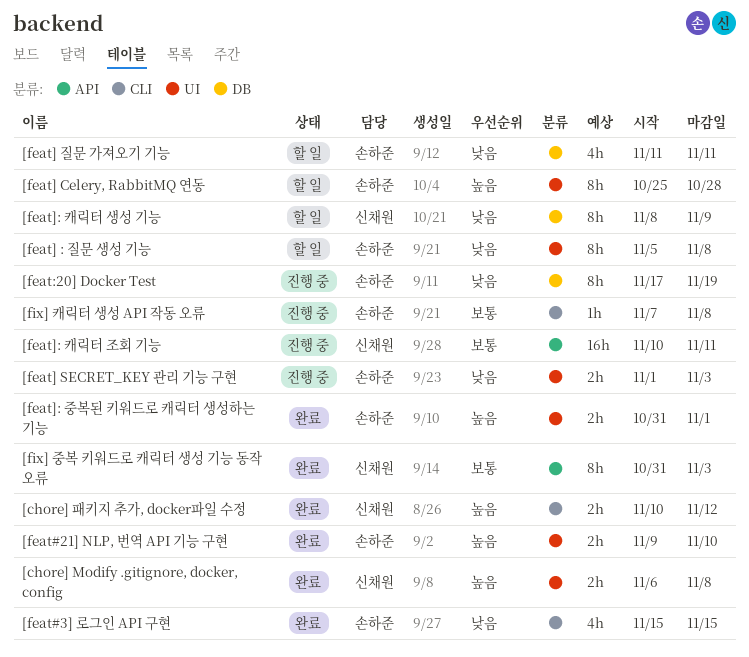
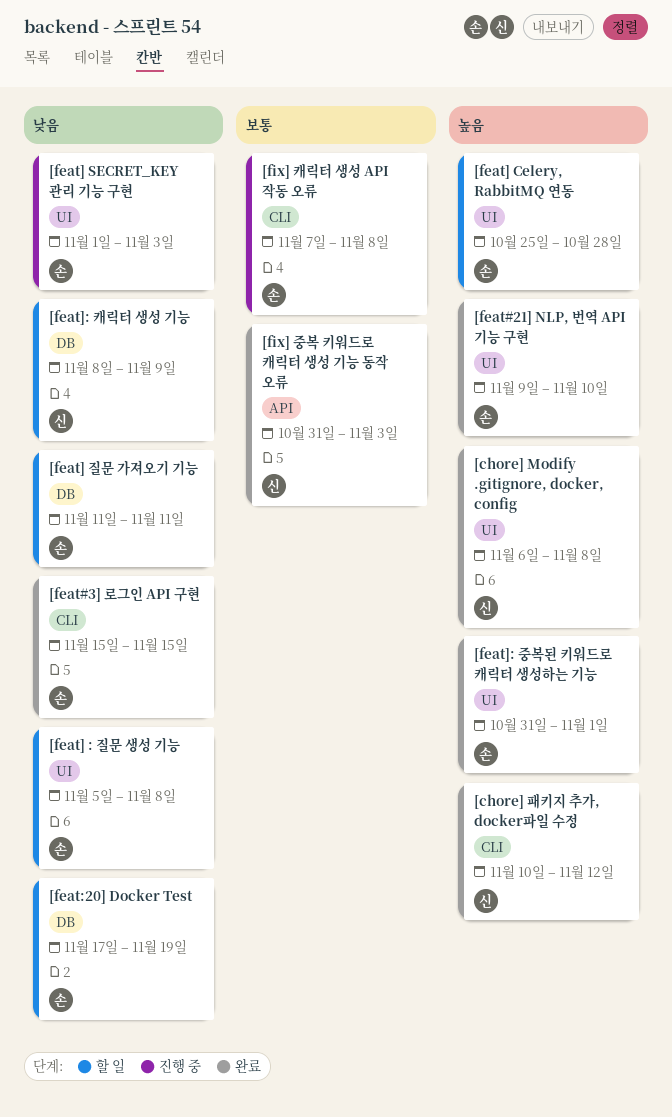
[feat:20] Docker Test, status: 진행 중 -> 할 일
[feat]: 캐릭터 조회 기능: present -> none

